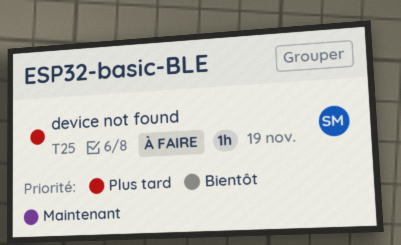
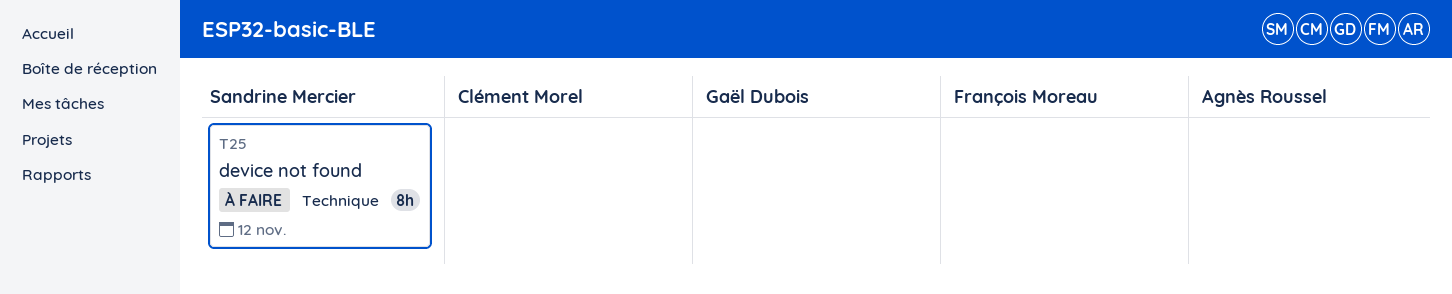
T25, estimate: 1h -> 8h
T25, due: Nov 19 -> Nov 12

